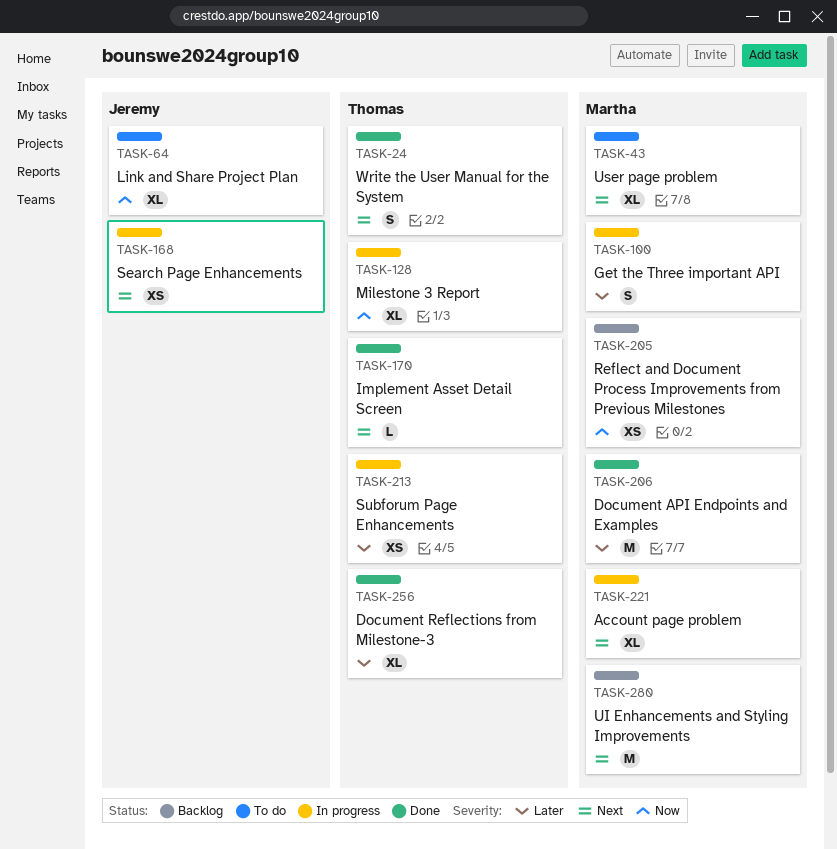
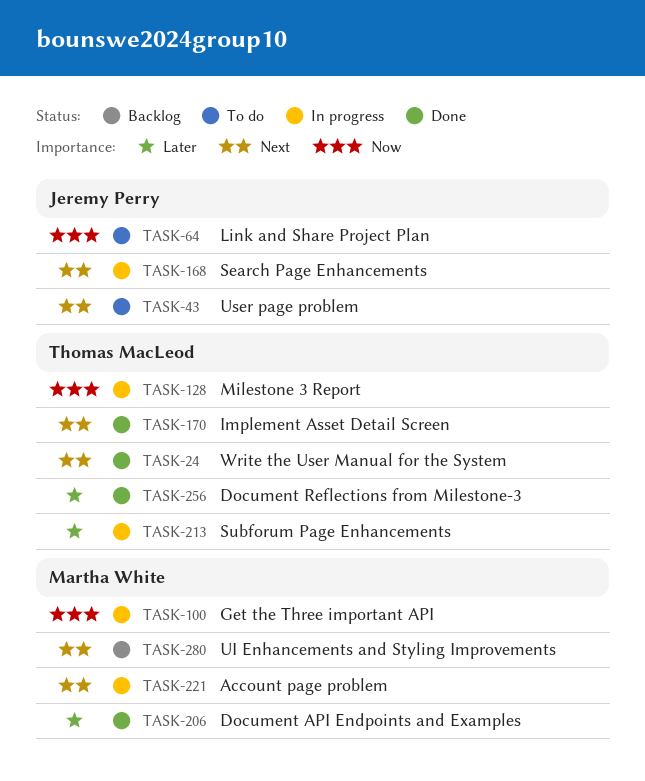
TASK-43, owner: Martha White -> Jeremy Perry
TASK-100, priority: Later -> Now
TASK-205: present -> none

